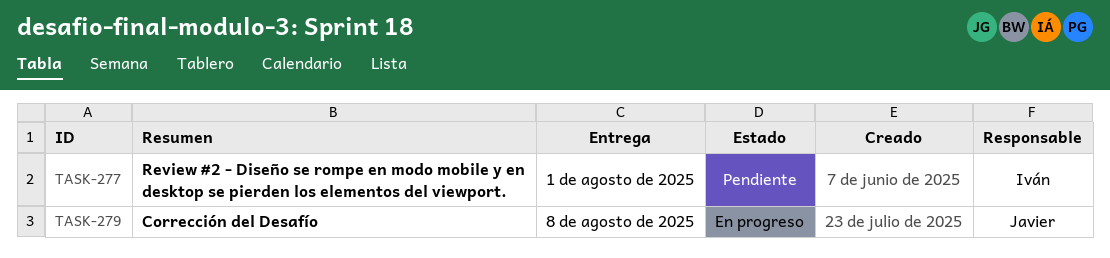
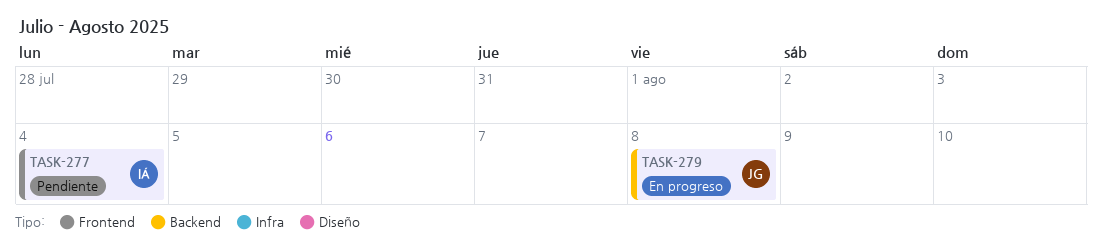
TASK-277, due: Aug 1 -> Aug 4

